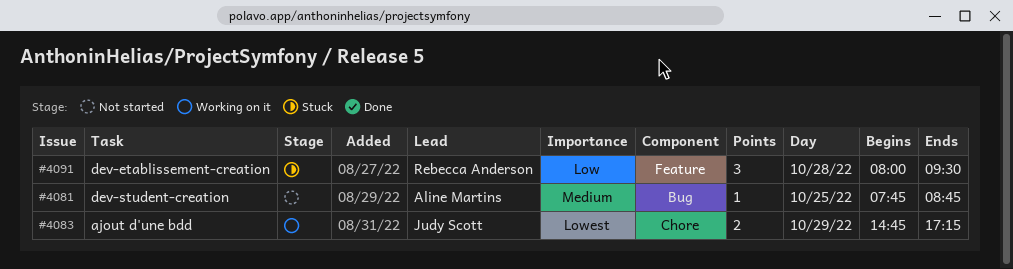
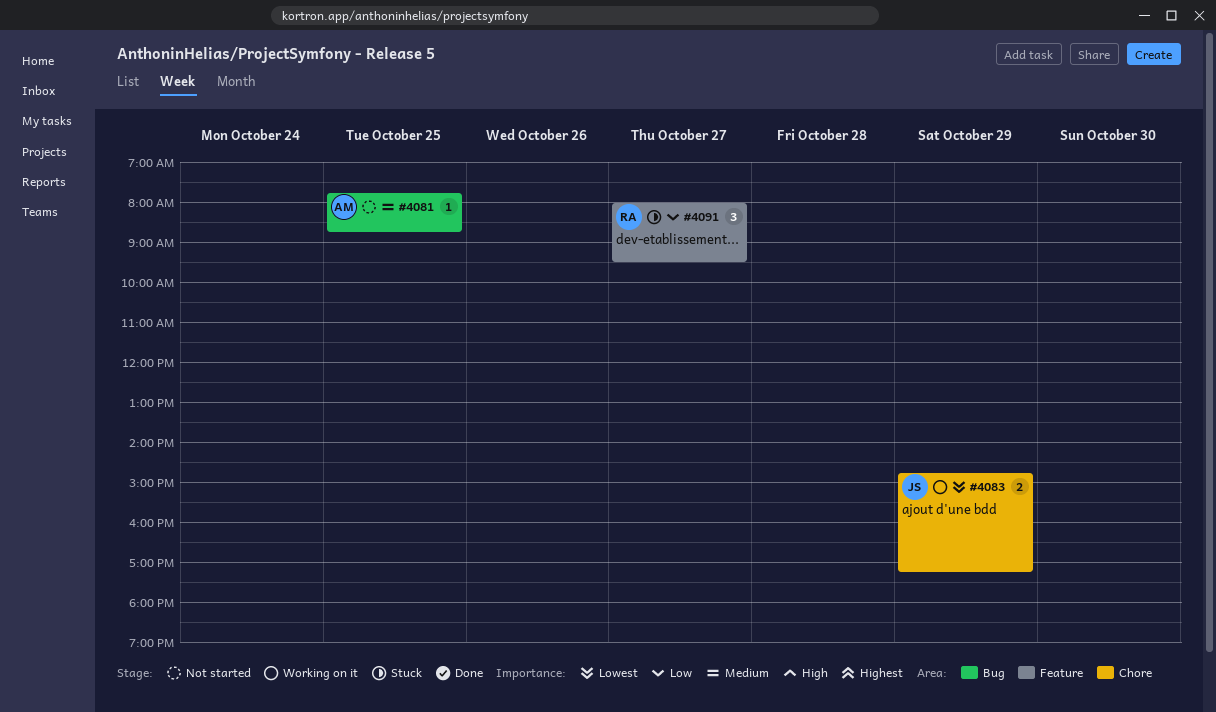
#4091, day: Oct 28 -> Oct 27

